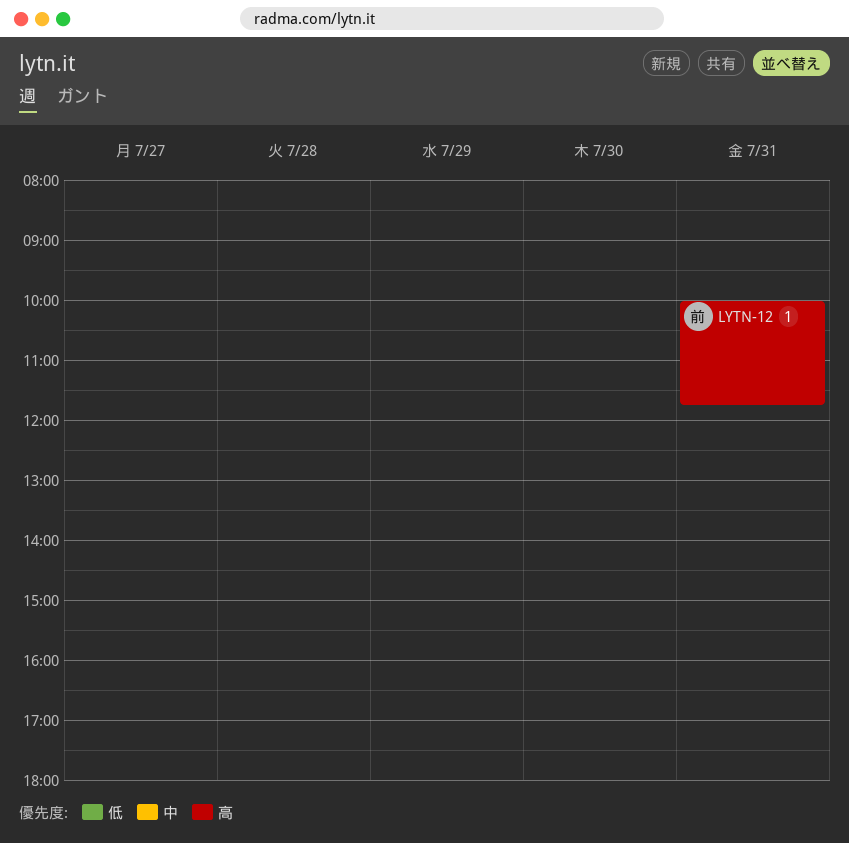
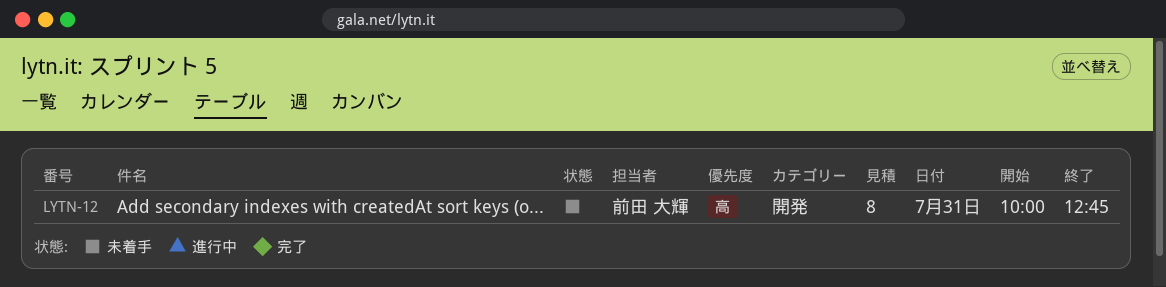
LYTN-12, estimate: 1 -> 8
LYTN-12, ends: 11:45 -> 12:45

